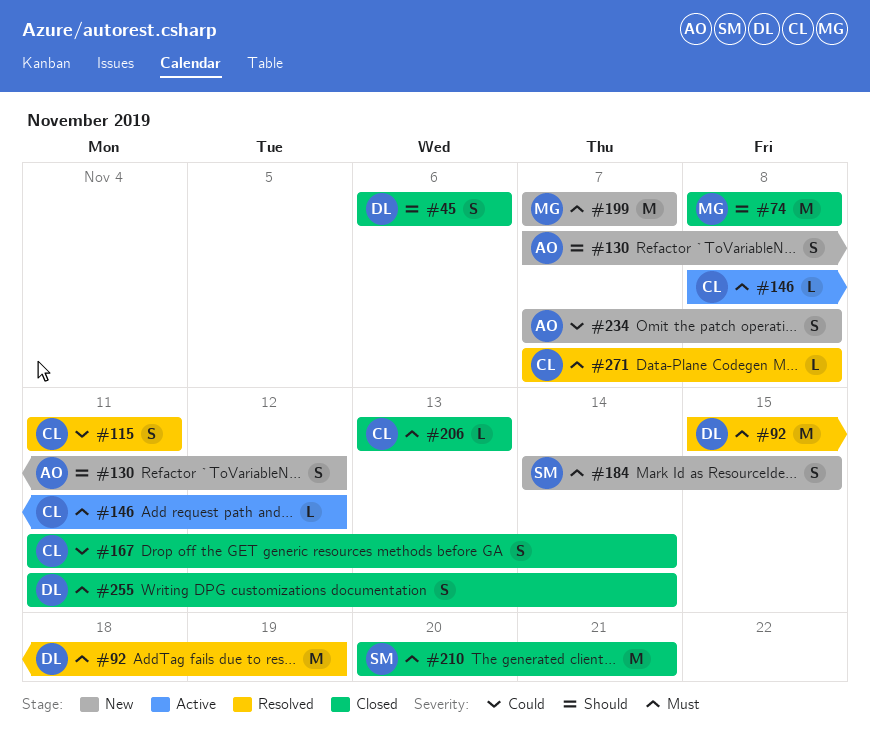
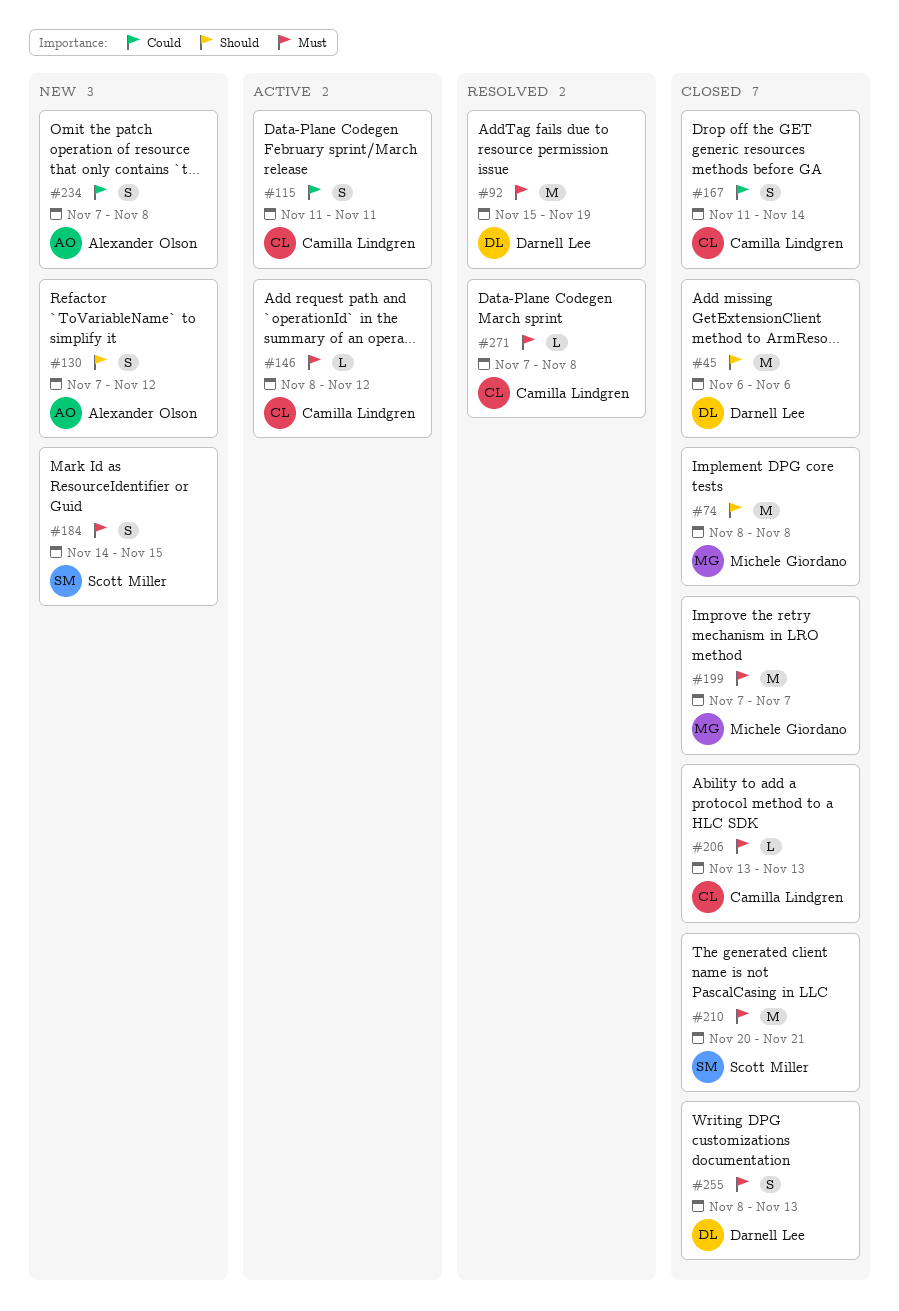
#45, estimate: S -> M
#115, status: Resolved -> Active
#199, status: New -> Closed
#255, start: Nov 11 -> Nov 8
#255, due: Nov 14 -> Nov 13

